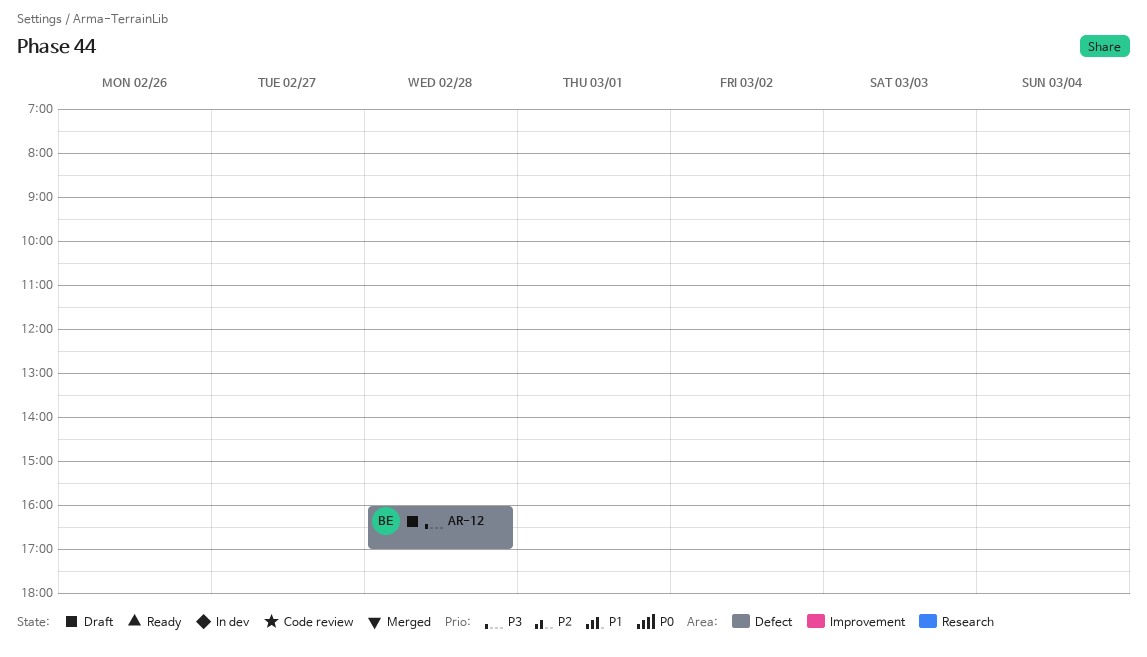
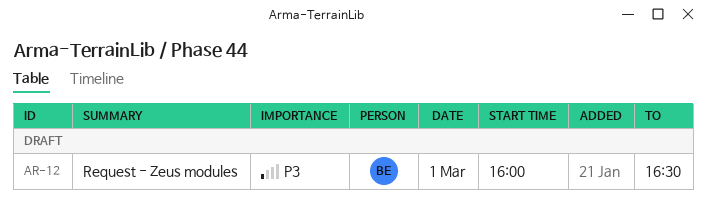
AR-12, day: Feb 28 -> Mar 1
AR-12, ends: 17:00 -> 16:30

